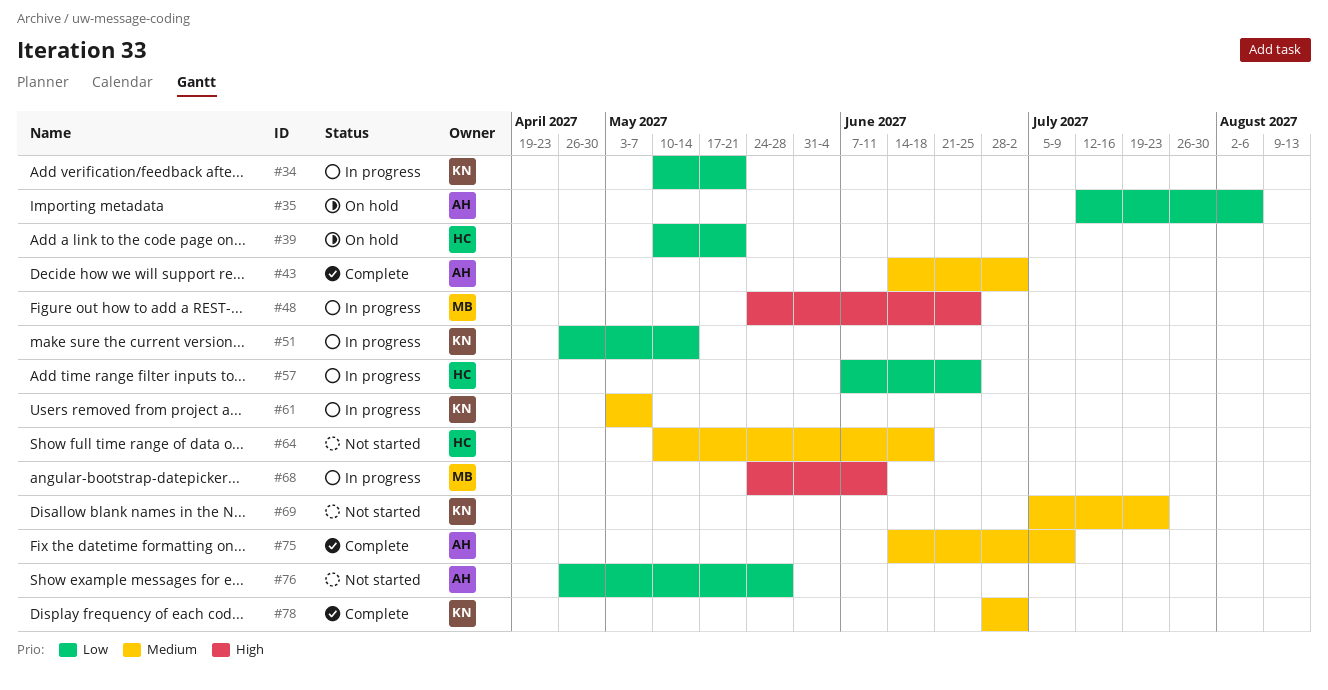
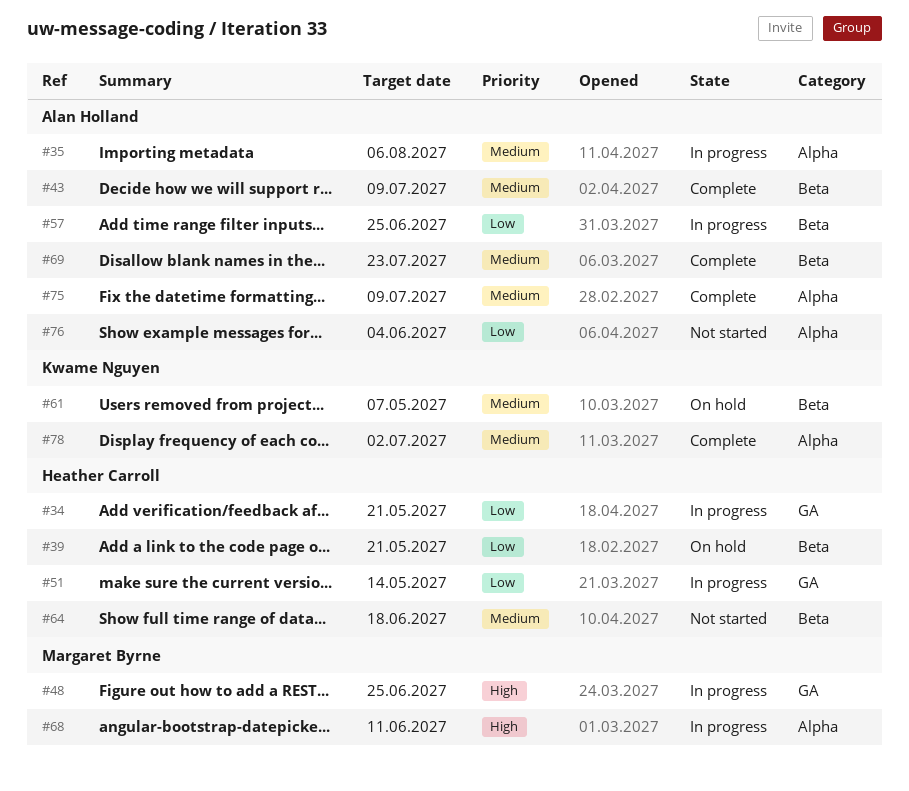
#34, owner: Kwame Nguyen -> Heather Carroll
#35, status: On hold -> In progress
#35, priority: Low -> Medium
#43, due: Jul 2 -> Jul 9
#51, owner: Kwame Nguyen -> Heather Carroll
#57, owner: Heather Carroll -> Alan Holland
#61, status: In progress -> On hold
#69, status: Not started -> Complete
#69, owner: Kwame Nguyen -> Alan Holland
#76, due: May 28 -> Jun 4

